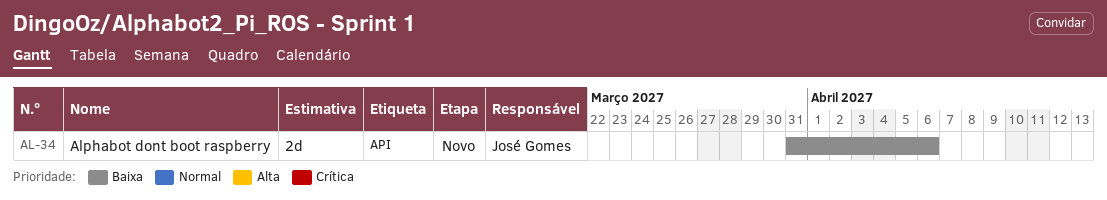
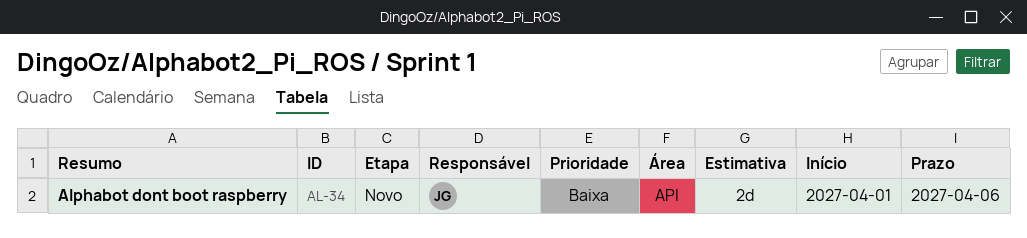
AL-34, start: Mar 31 -> Apr 1

